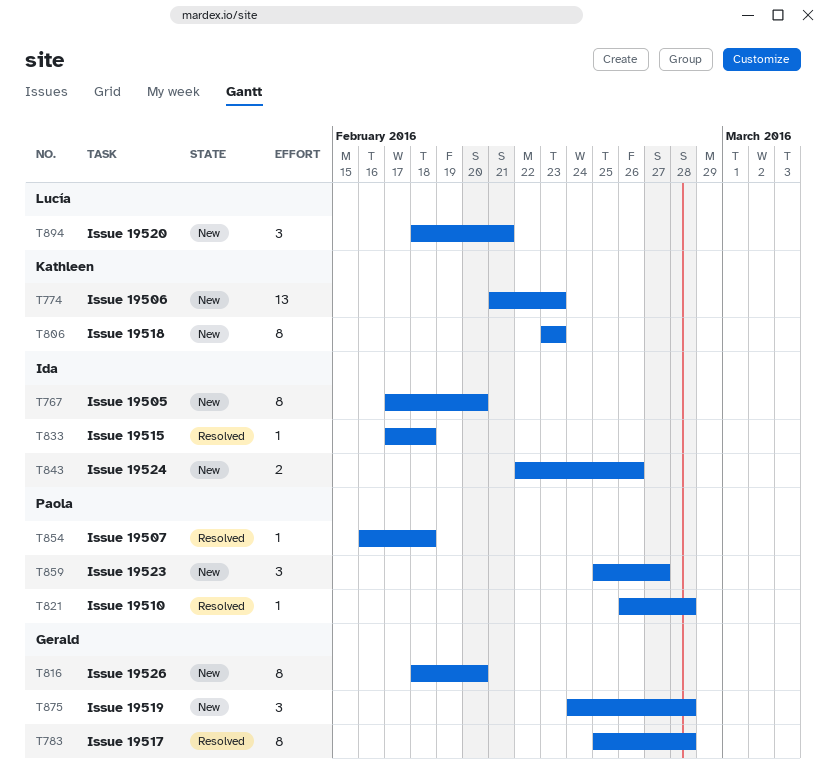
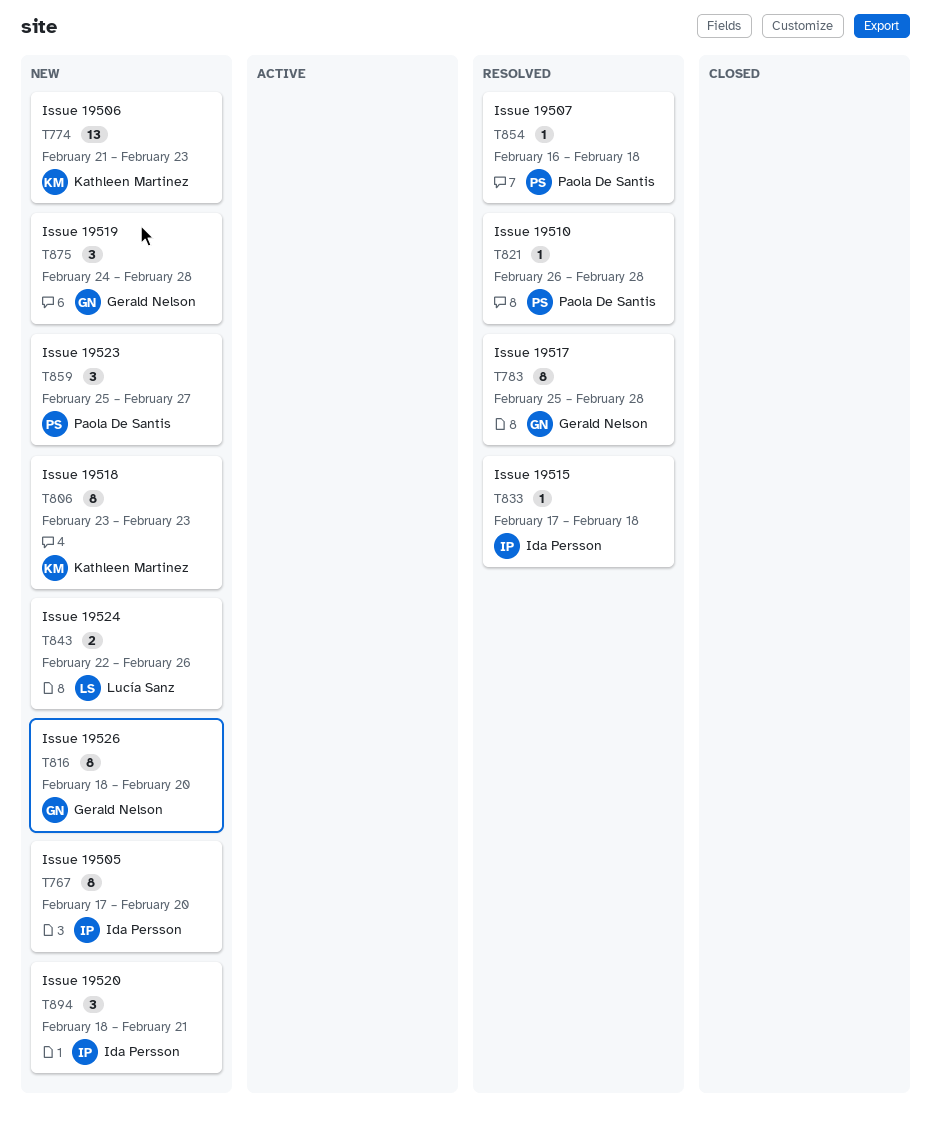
T843, owner: Ida Persson -> Lucía Sanz
T894, owner: Lucía Sanz -> Ida Persson

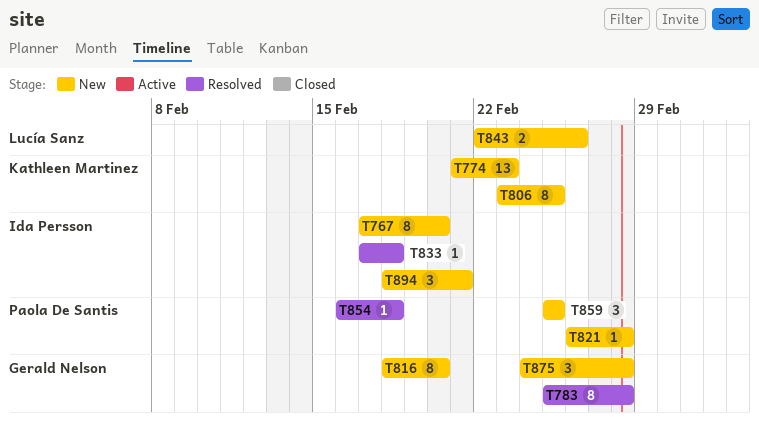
T806, due: Feb 23 -> Feb 25
T821, status: Resolved -> New
T859, due: Feb 27 -> Feb 25

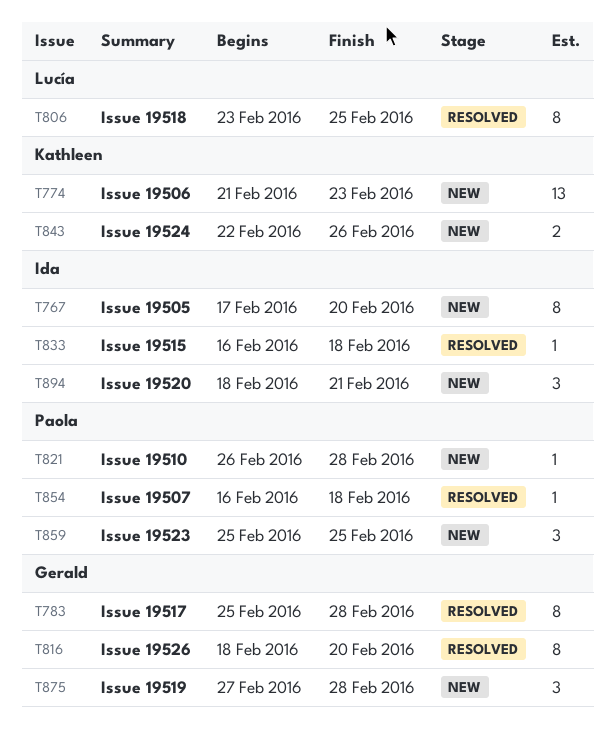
T806, status: New -> Resolved
T806, owner: Kathleen Martinez -> Lucía Sanz
T816, status: New -> Resolved
T833, start: Feb 17 -> Feb 16
T843, owner: Lucía Sanz -> Kathleen Martinez
T875, start: Feb 24 -> Feb 27

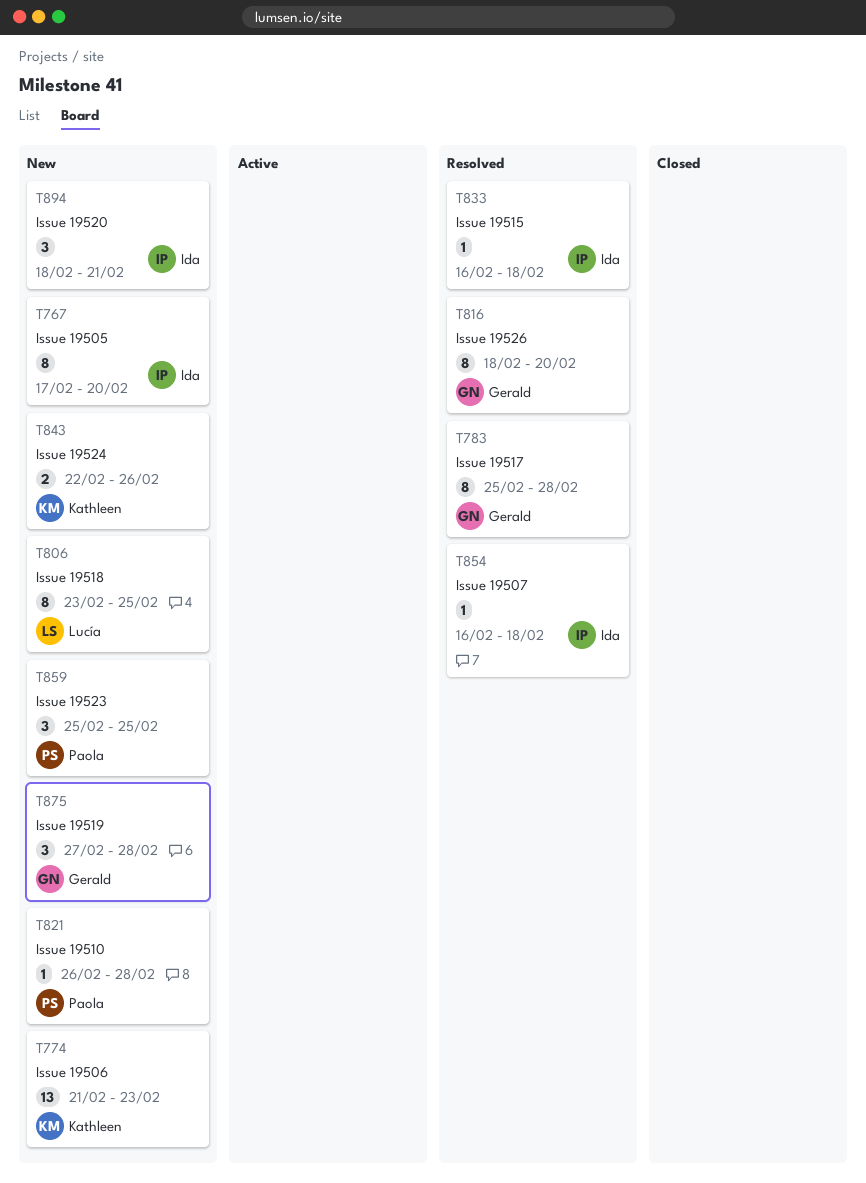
T806, status: Resolved -> New
T854, owner: Paola -> Ida

